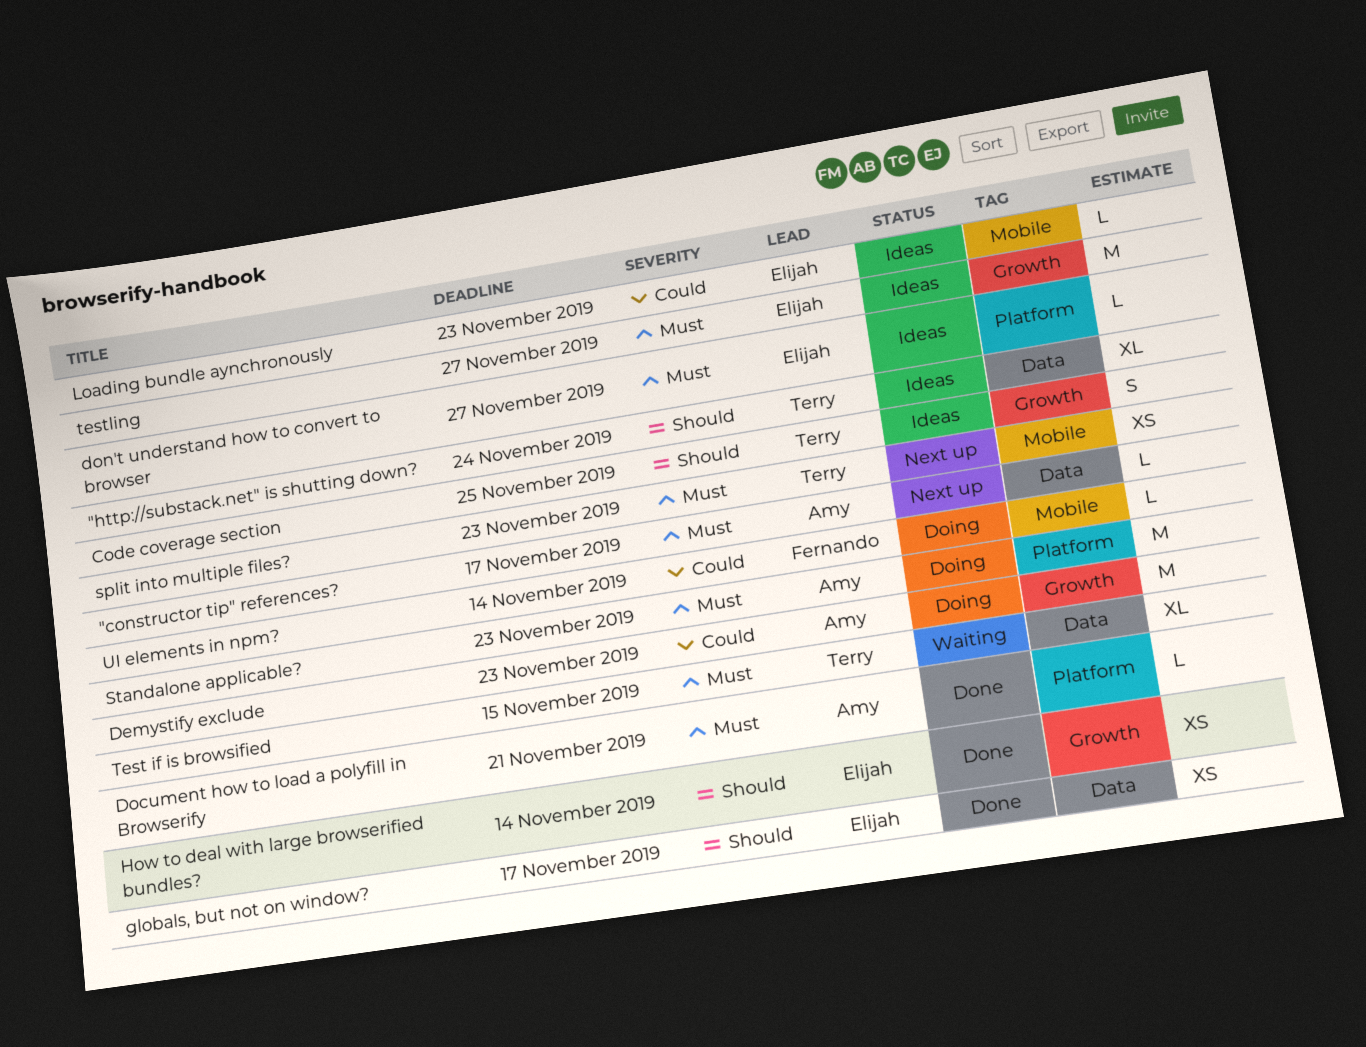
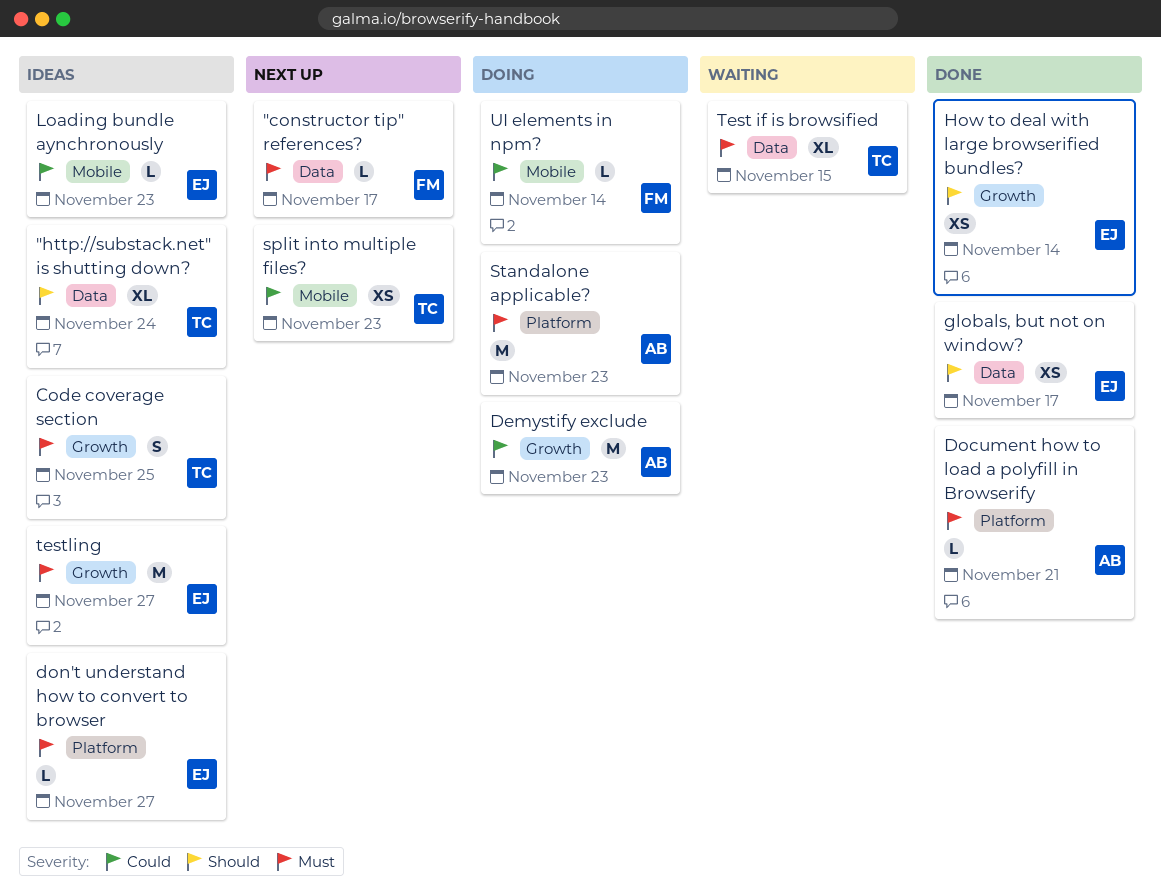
"constructor tip" references?, owner: Amy -> Fernando
Code coverage section, priority: Should -> Must
split into multiple files?, priority: Must -> Could

